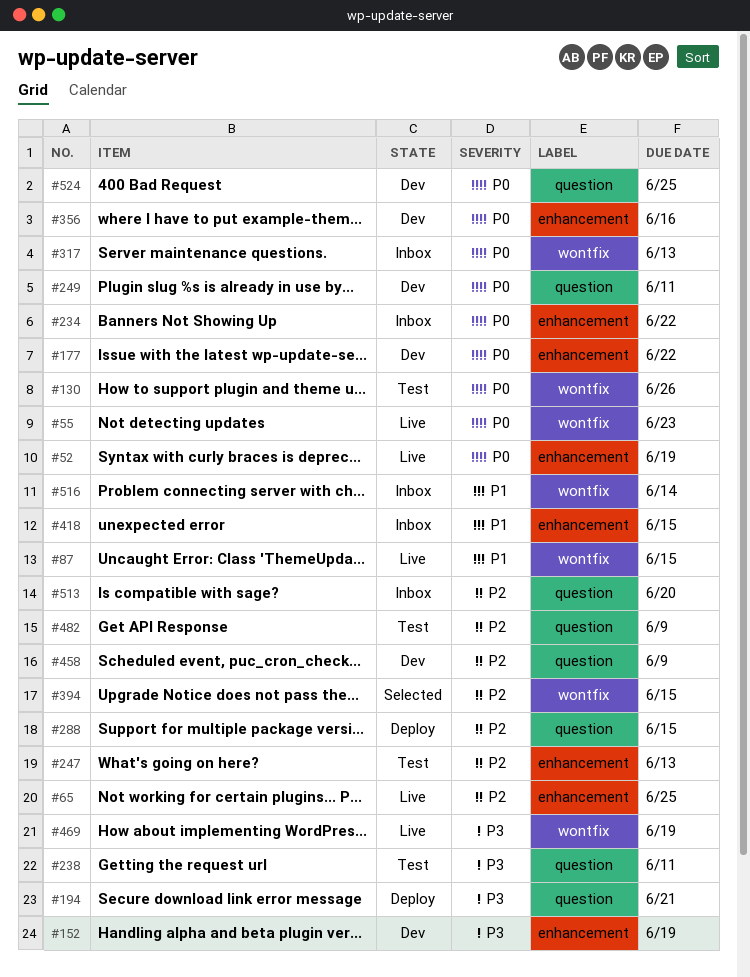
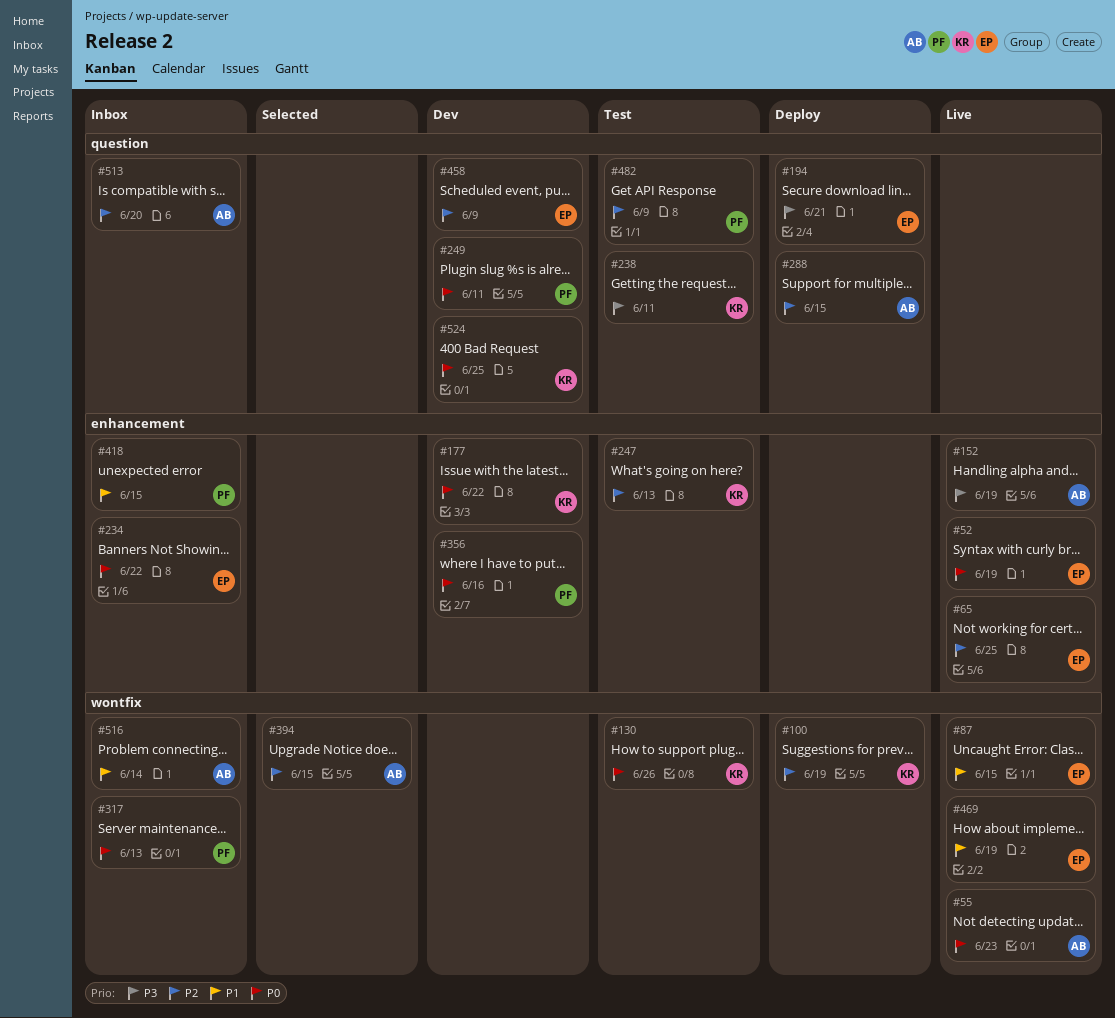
#100: none -> present
#152, status: Dev -> Live
#469, priority: P3 -> P1

